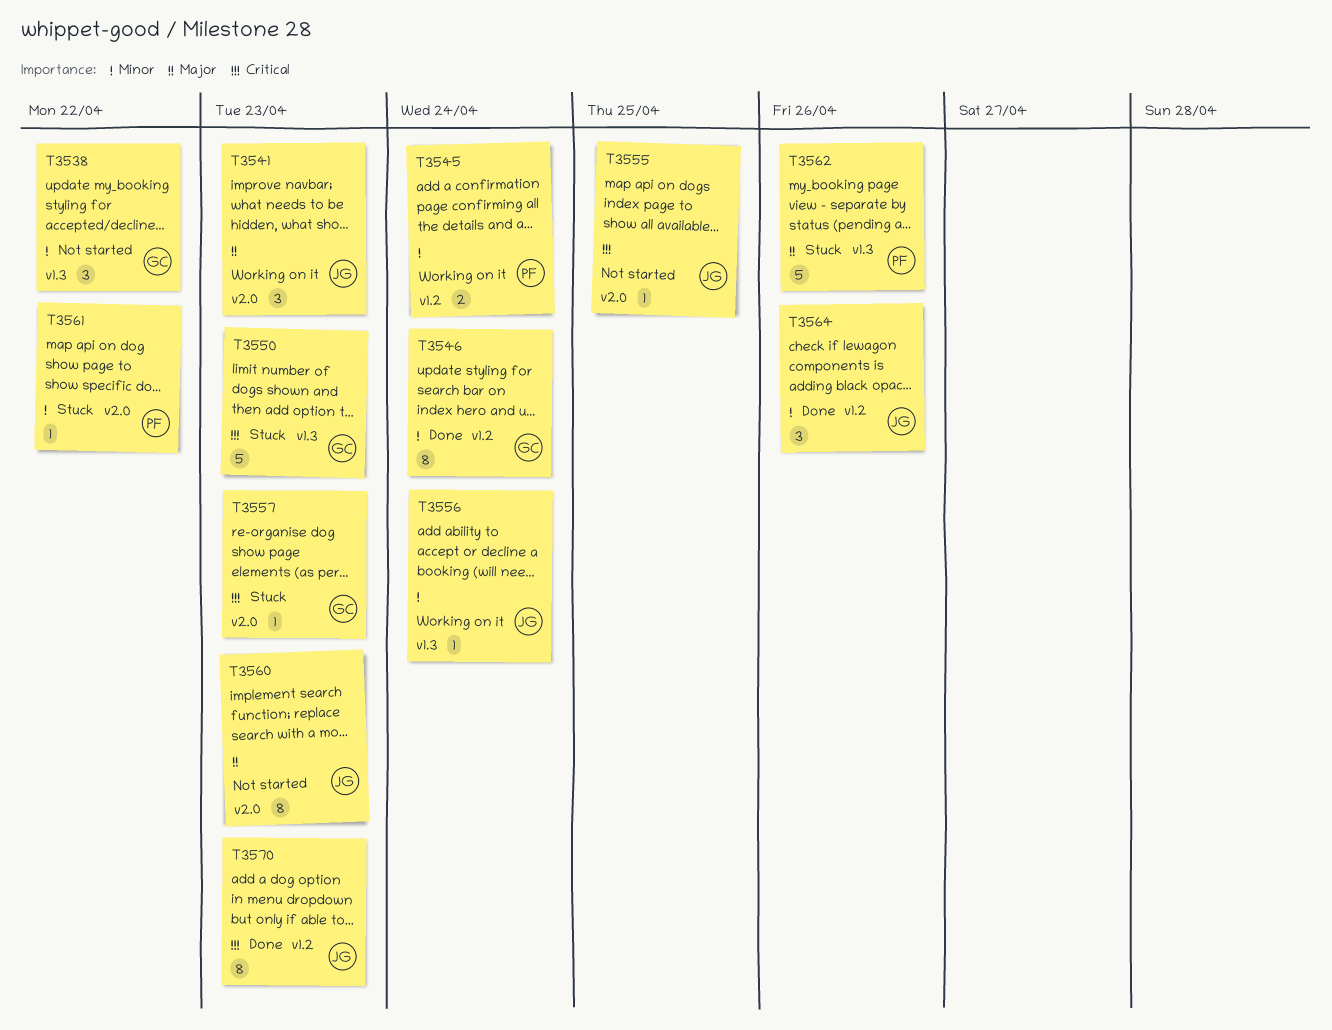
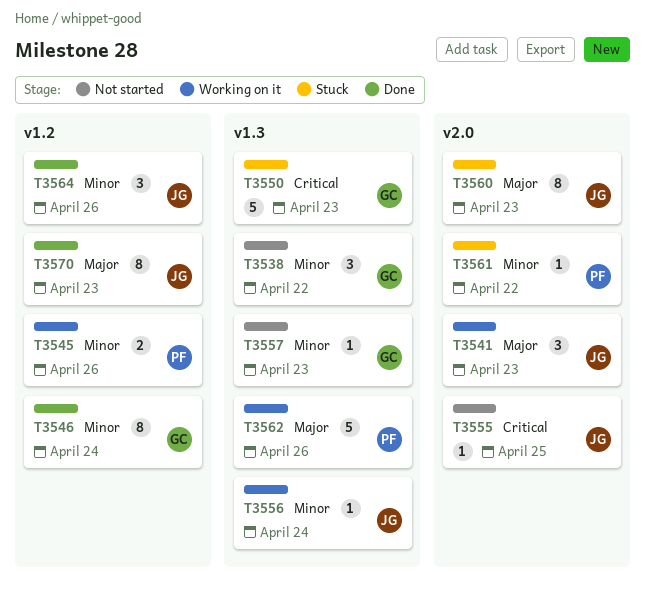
T3545, due: Apr 24 -> Apr 26
T3557, status: Stuck -> Not started
T3557, priority: Critical -> Minor
T3557, label: v2.0 -> v1.3
T3560, status: Not started -> Stuck
T3562, status: Stuck -> Working on it
T3570, priority: Critical -> Major

